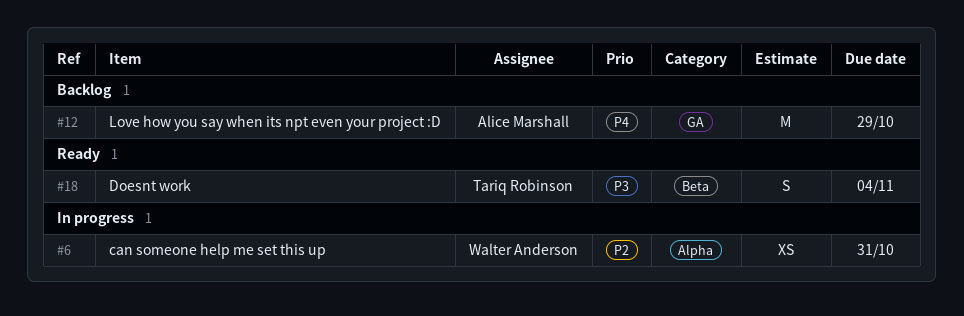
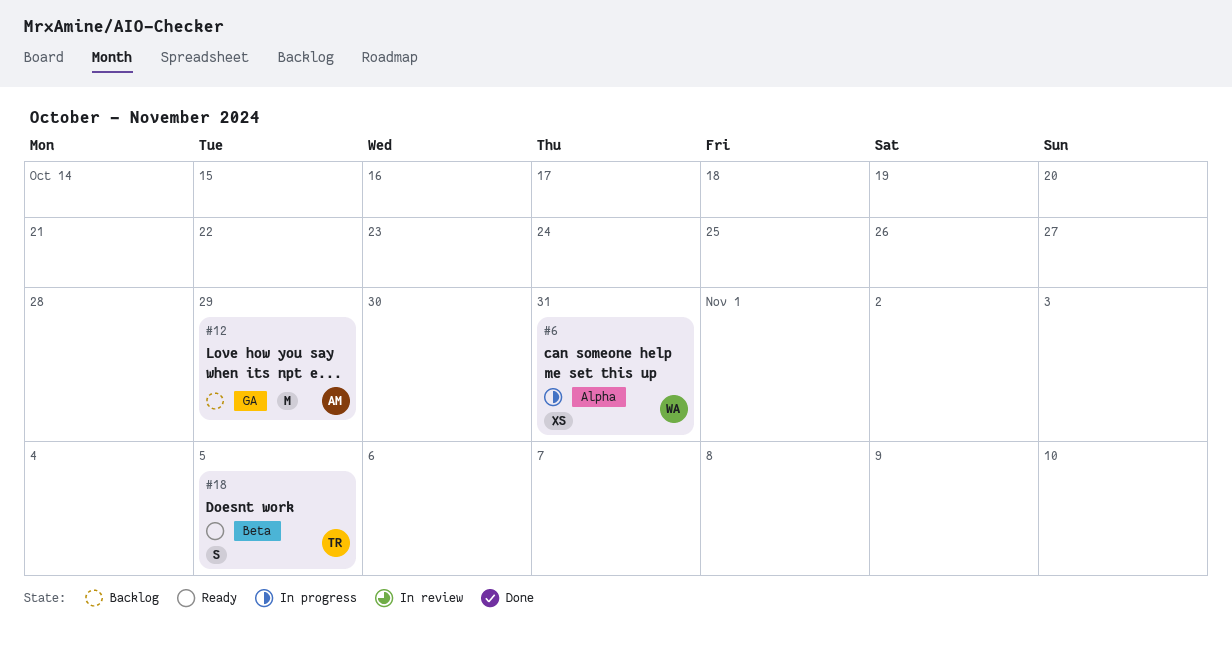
#18, due: Nov 4 -> Nov 5

